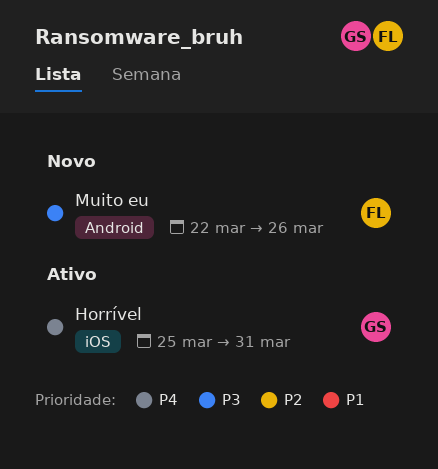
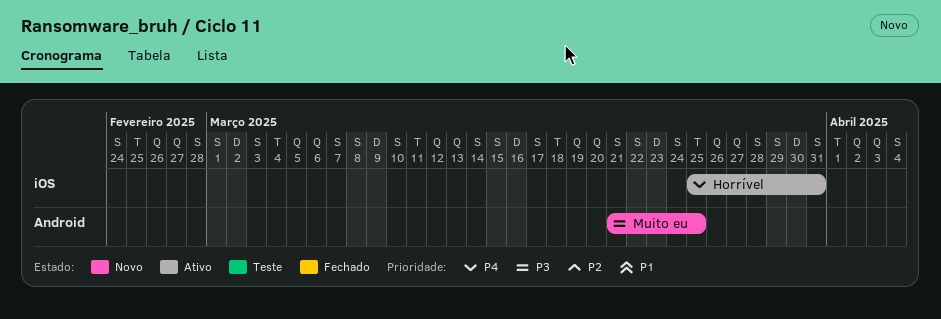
Muito eu, start: Mar 22 -> Mar 21
Muito eu, due: Mar 26 -> Mar 25

